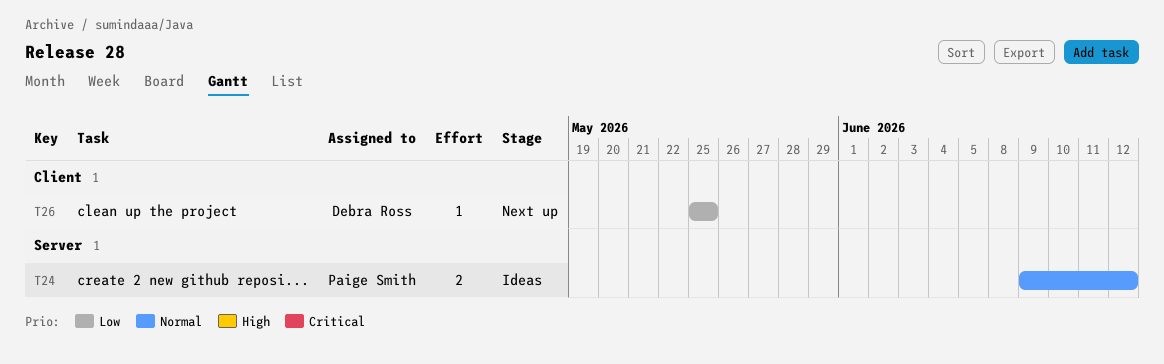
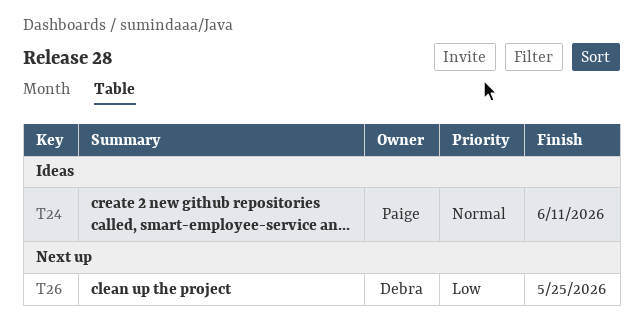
T24, due: Jun 12 -> Jun 11

